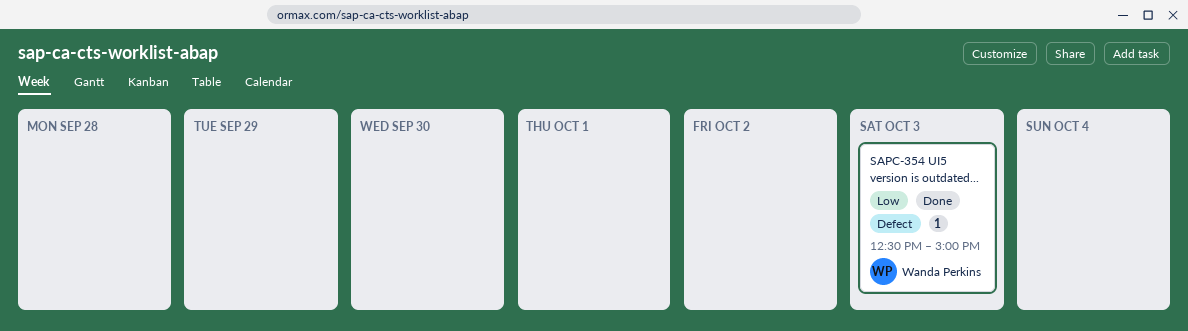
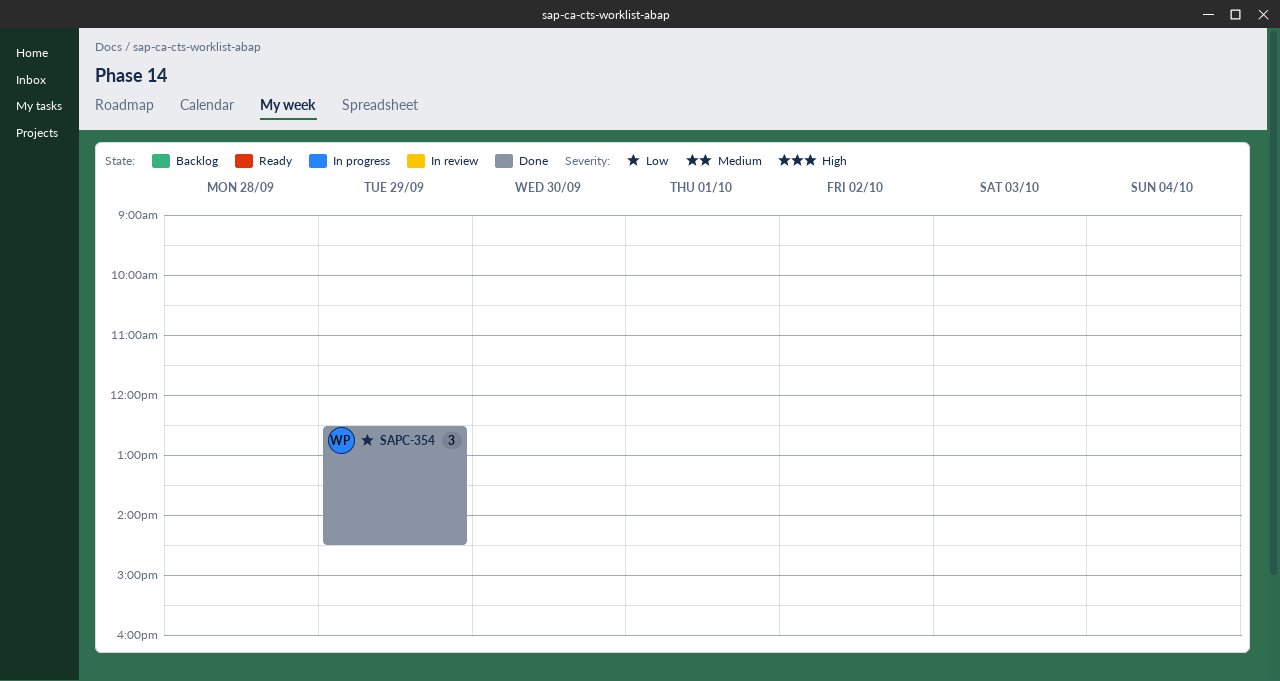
SAPC-354, estimate: 1 -> 3
SAPC-354, day: Oct 3 -> Sep 29
SAPC-354, ends: 15:00 -> 14:30

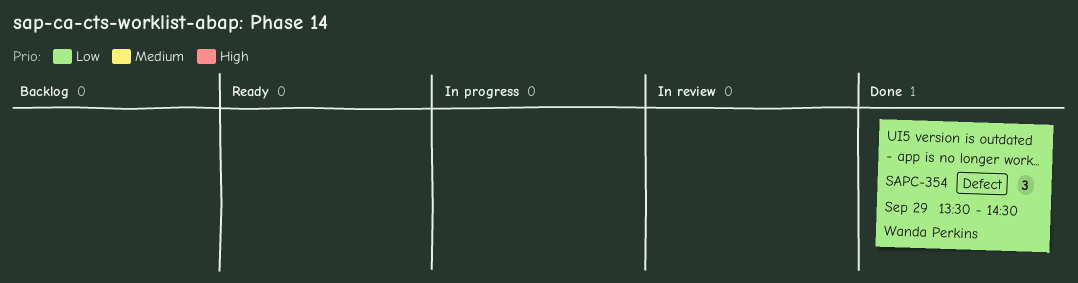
SAPC-354, begins: 12:30 -> 13:30

